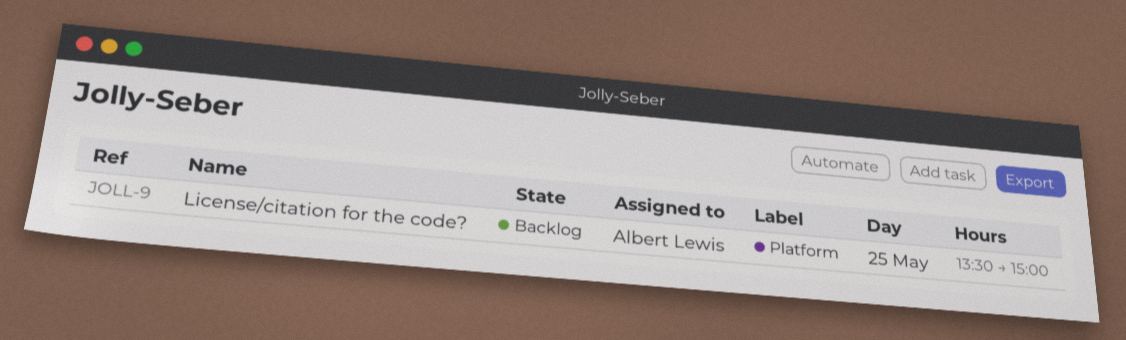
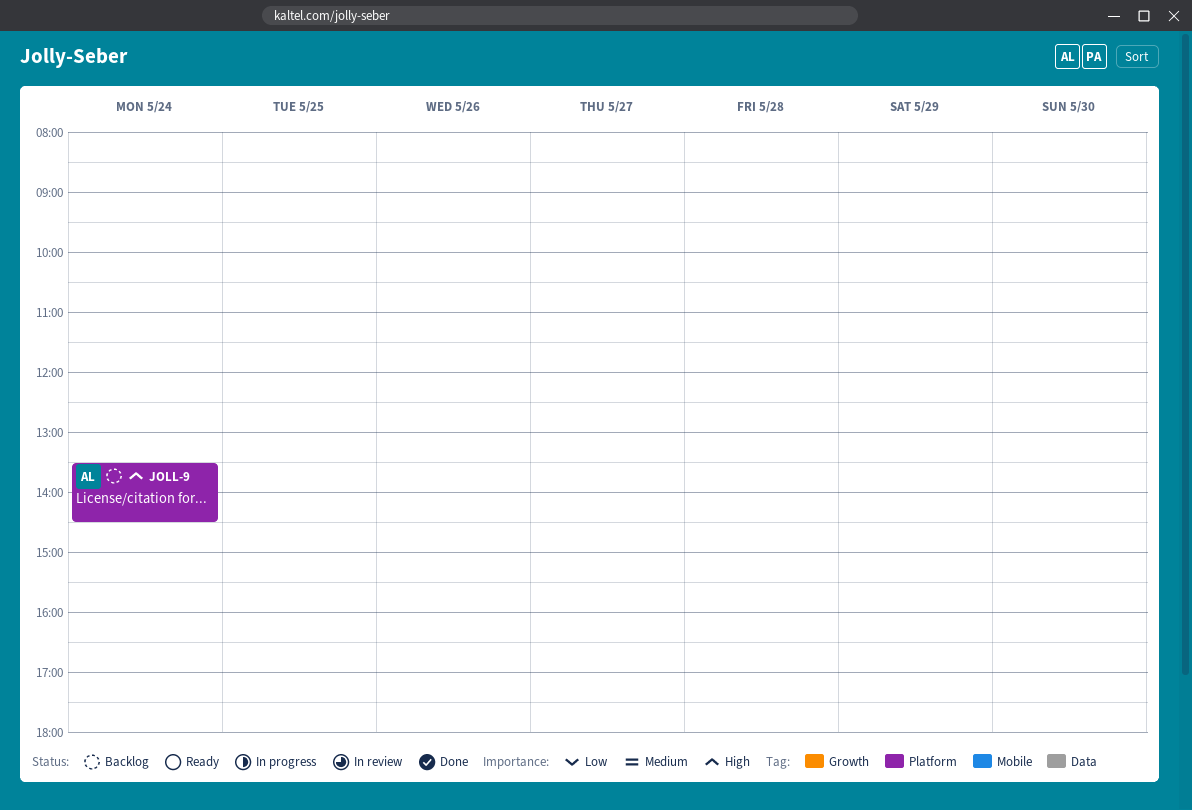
JOLL-9, day: May 25 -> May 24
JOLL-9, ends: 15:00 -> 14:30

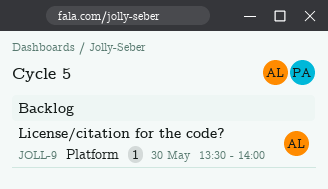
JOLL-9, day: May 24 -> May 30
JOLL-9, ends: 14:30 -> 14:00

